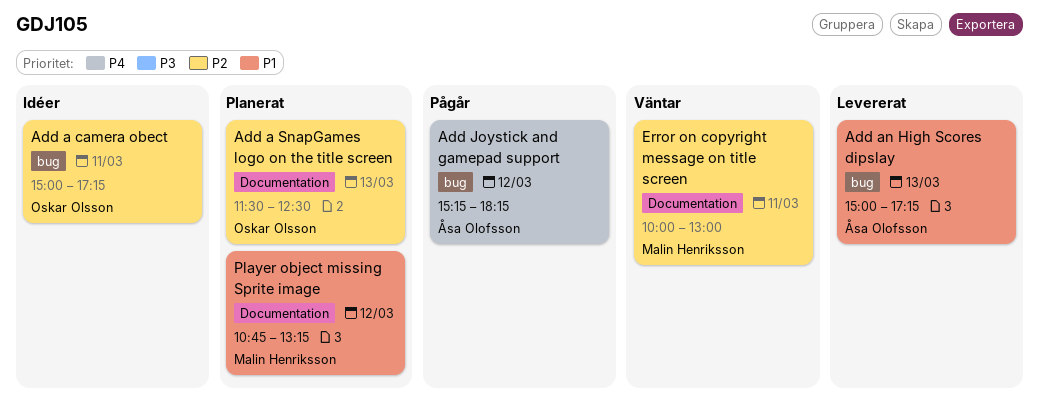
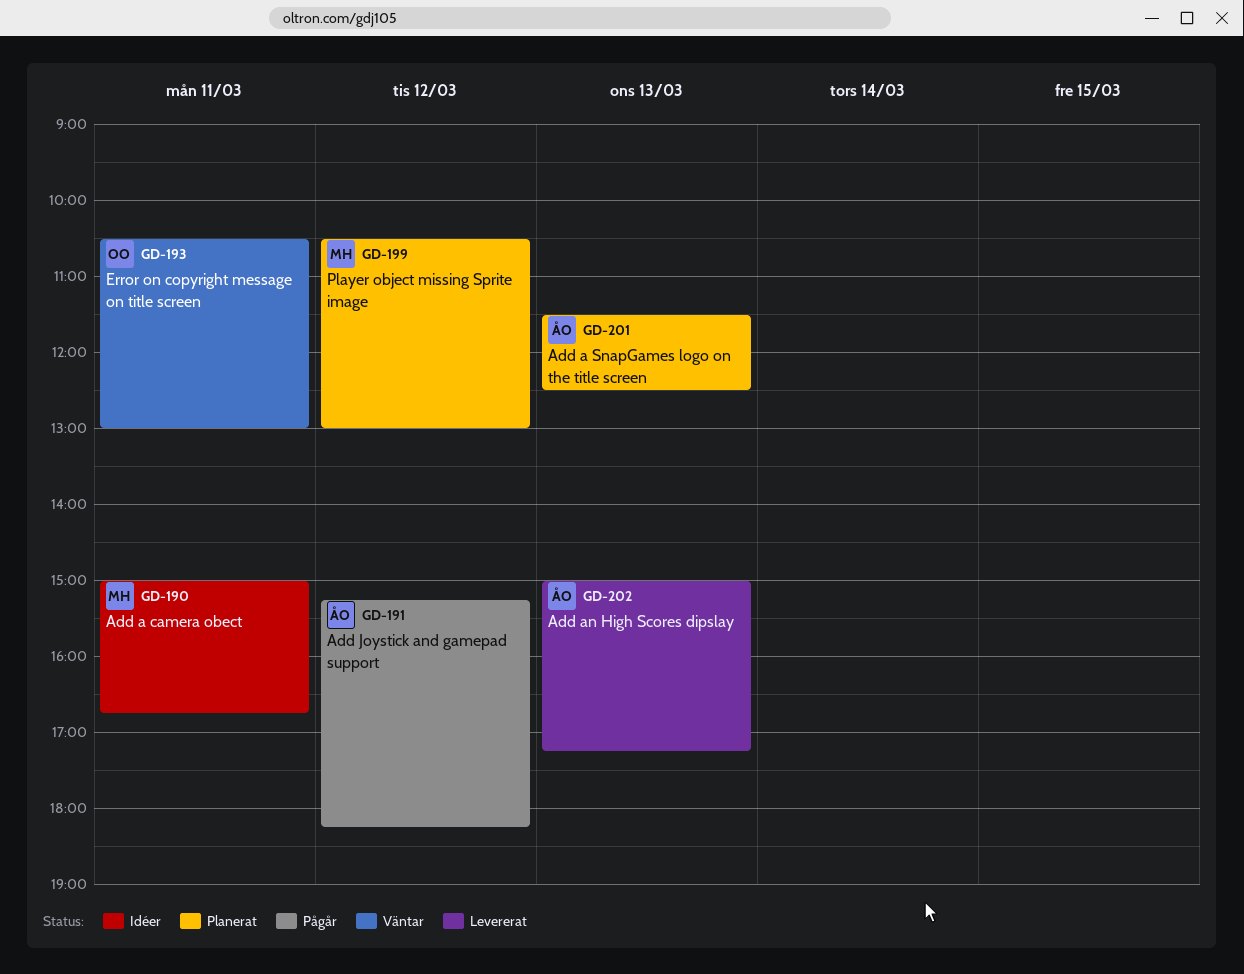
Add a camera obect, owner: Oskar Olsson -> Malin Henriksson
Add a camera obect, ends: 17:15 -> 16:45
Add a SnapGames logo on the title screen, owner: Oskar Olsson -> Åsa Olofsson
Error on copyright message on title screen, owner: Malin Henriksson -> Oskar Olsson
Error on copyright message on title screen, begins: 10:00 -> 10:30
Player object missing Sprite image, begins: 10:45 -> 10:30
Player object missing Sprite image, ends: 13:15 -> 13:00

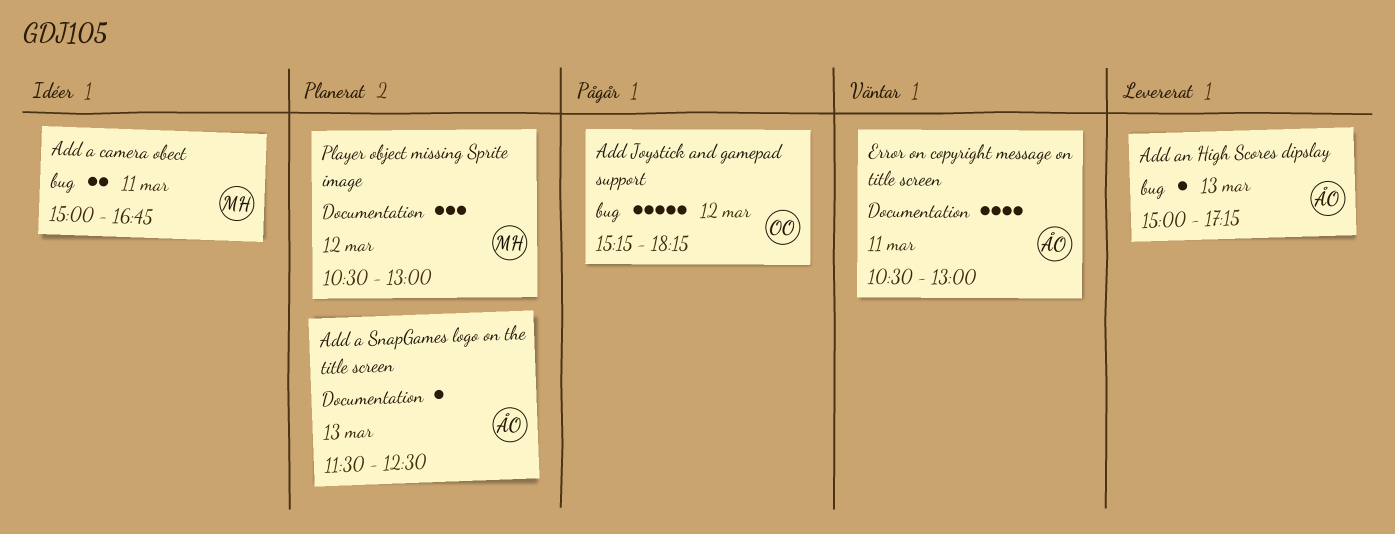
Add Joystick and gamepad support, owner: ÅO -> OO
Error on copyright message on title screen, owner: OO -> ÅO

